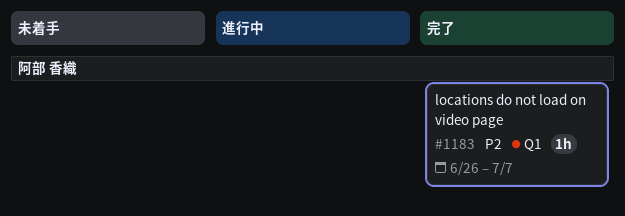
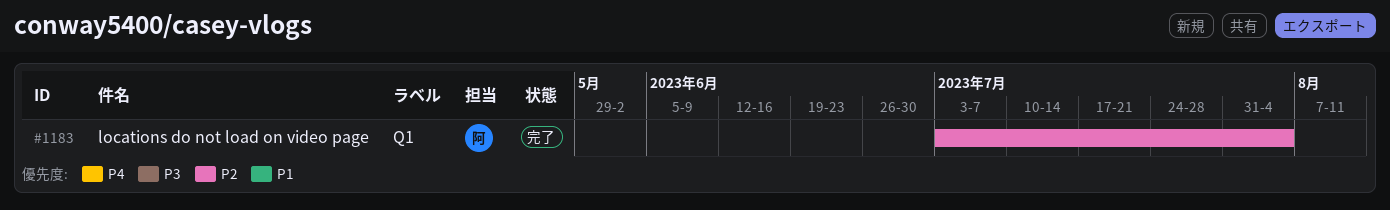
#1183, start: Jun 26 -> Jul 3
#1183, due: Jul 7 -> Aug 4

